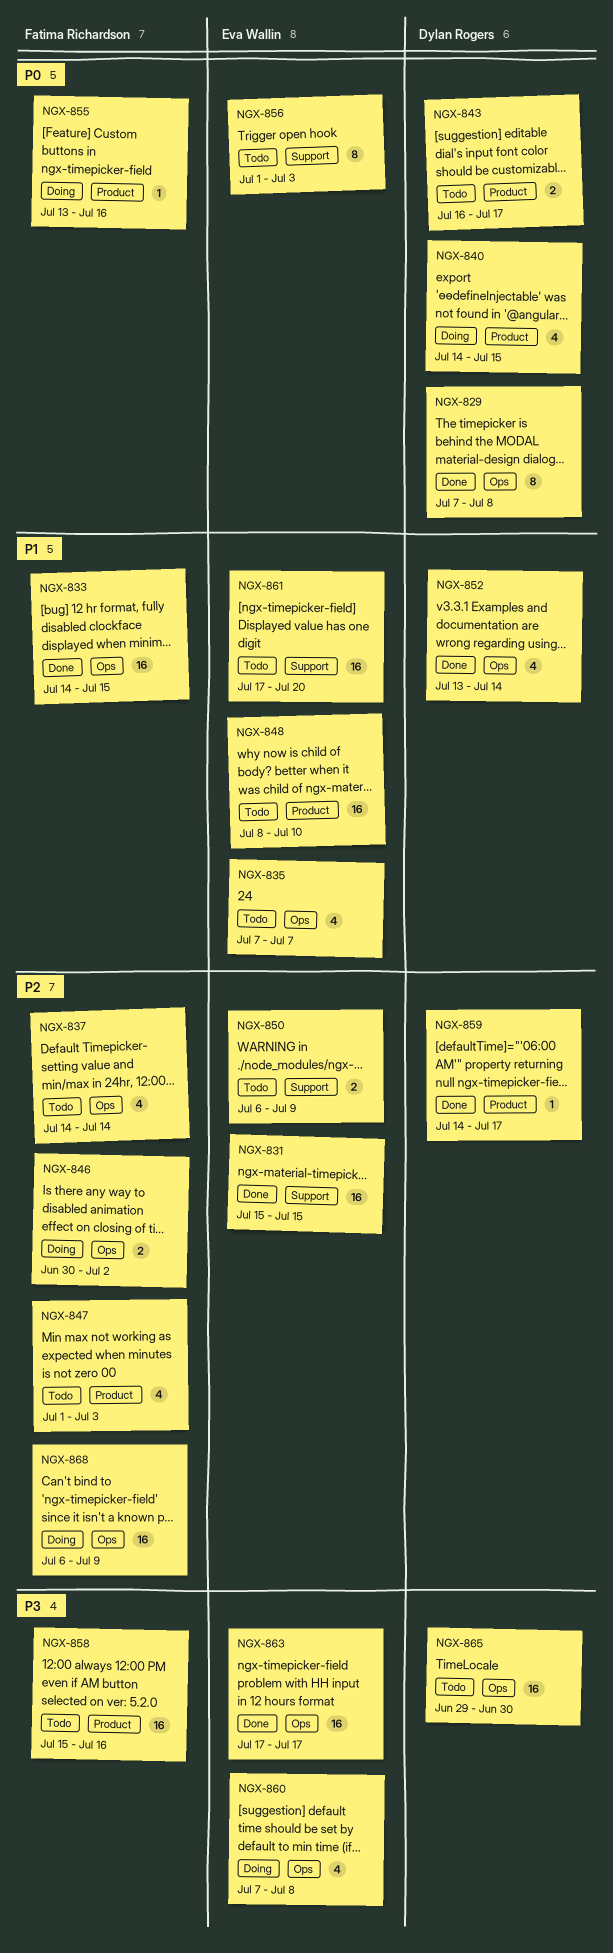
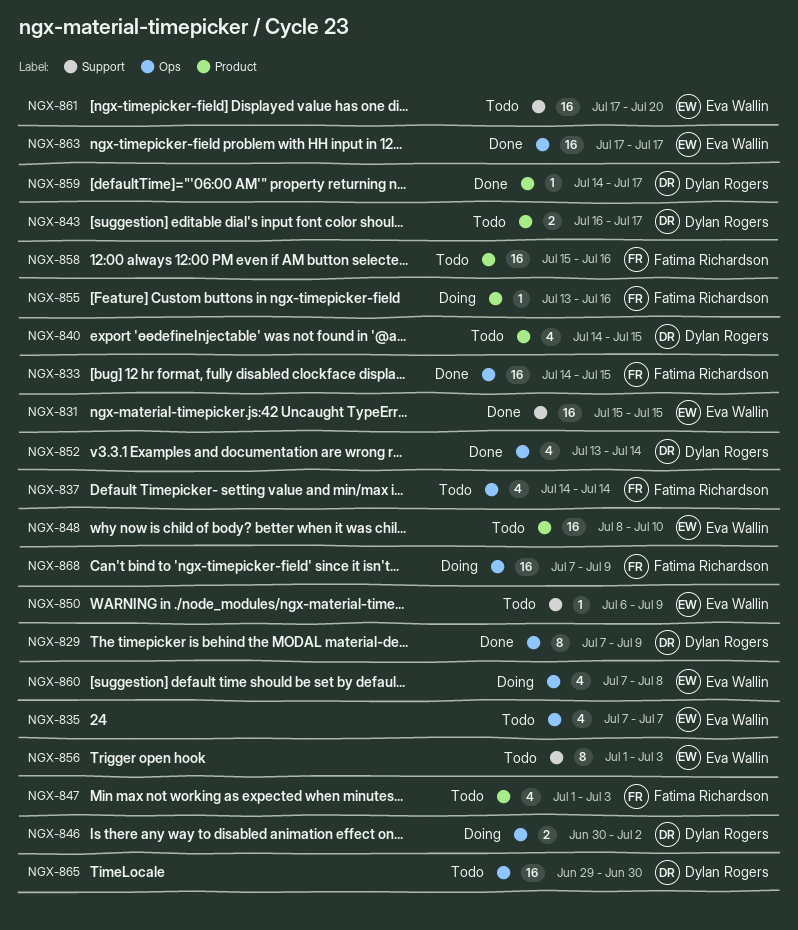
NGX-829, due: Jul 8 -> Jul 9
NGX-840, status: Doing -> Todo
NGX-846, owner: Fatima Richardson -> Dylan Rogers
NGX-850, estimate: 2 -> 1
NGX-868, start: Jul 6 -> Jul 7

